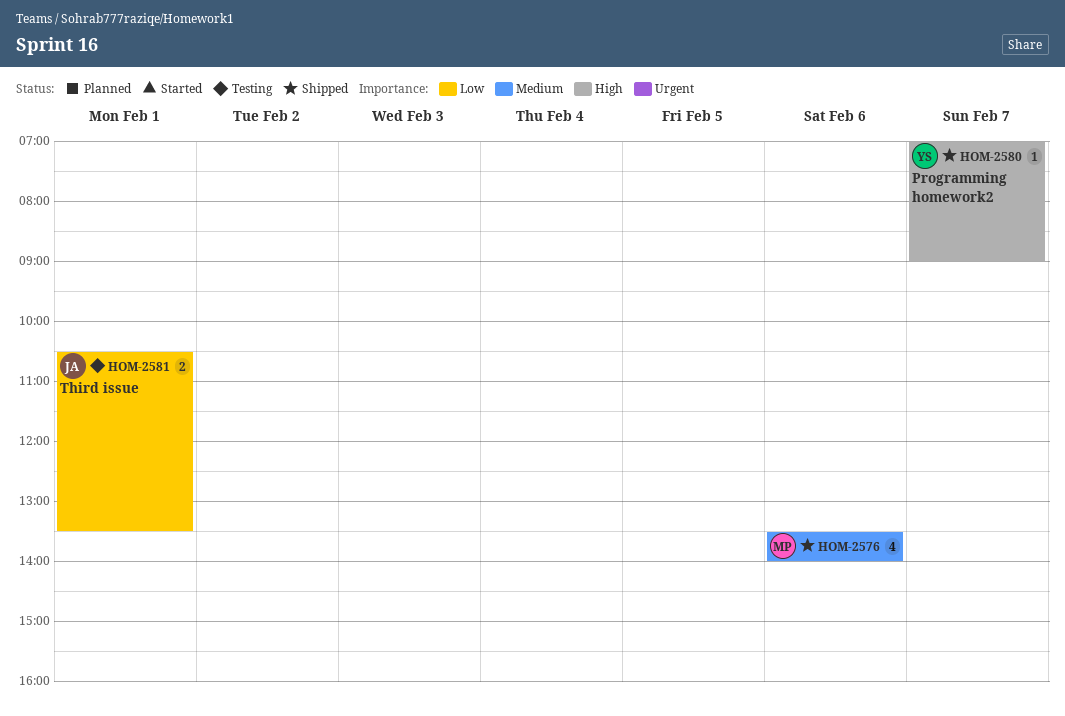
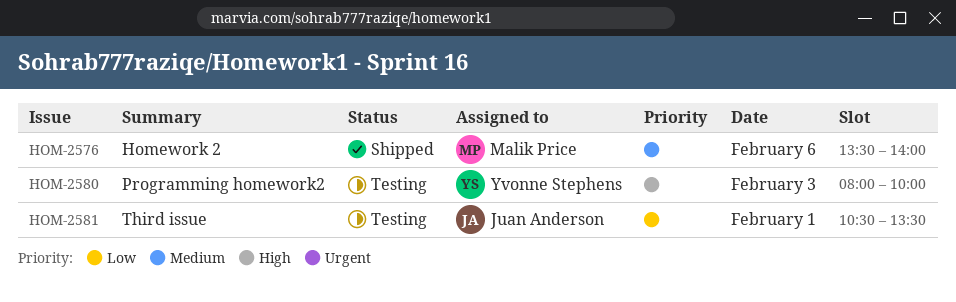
HOM-2580, status: Shipped -> Testing
HOM-2580, day: Feb 7 -> Feb 3
HOM-2580, begins: 07:00 -> 08:00
HOM-2580, ends: 09:00 -> 10:00

